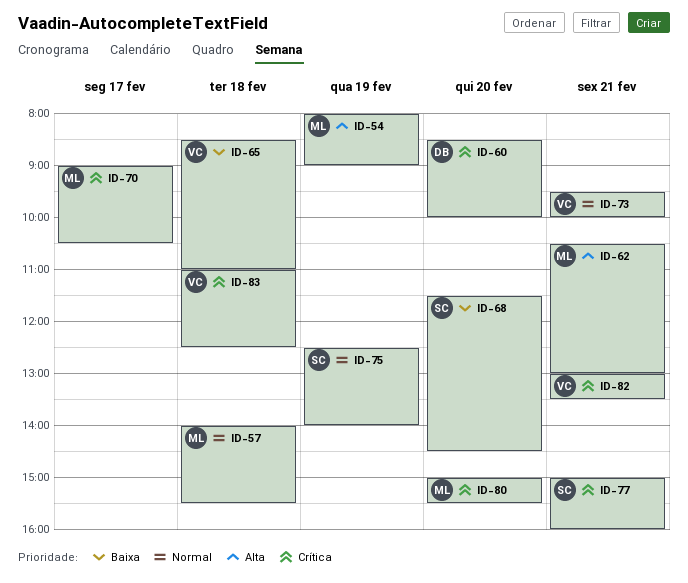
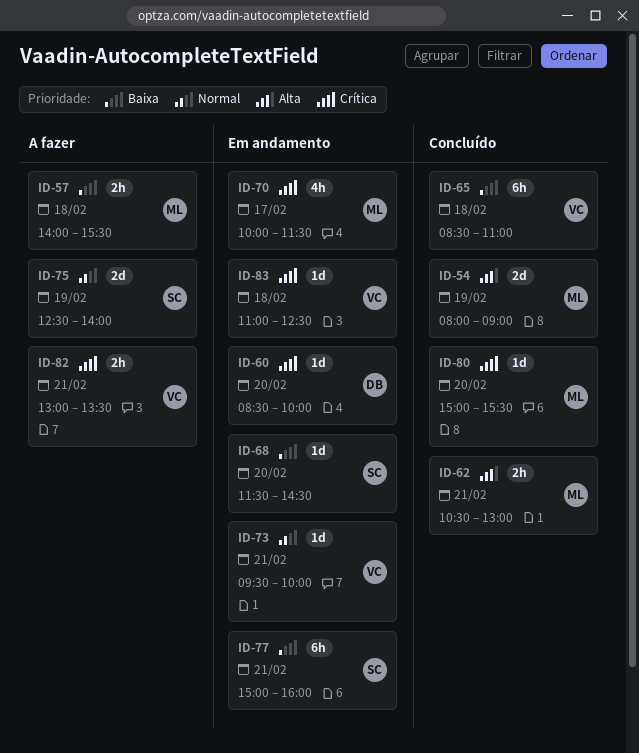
ID-57, priority: Normal -> Baixa
ID-70, begins: 09:00 -> 10:00
ID-70, ends: 10:30 -> 11:30
ID-77, priority: Crítica -> Baixa

